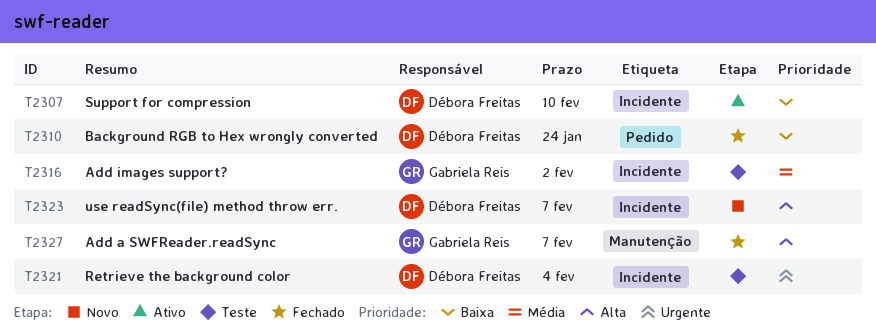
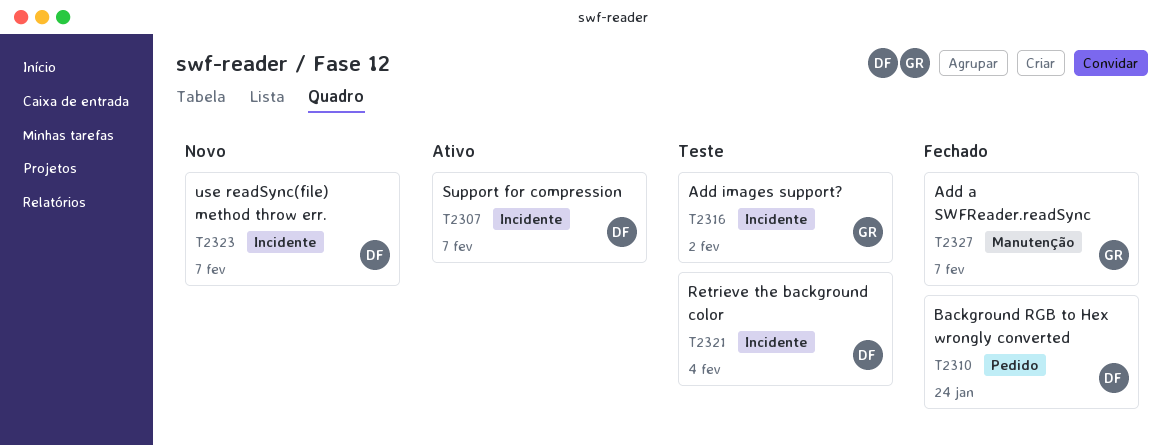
T2307, due: Feb 10 -> Feb 7

